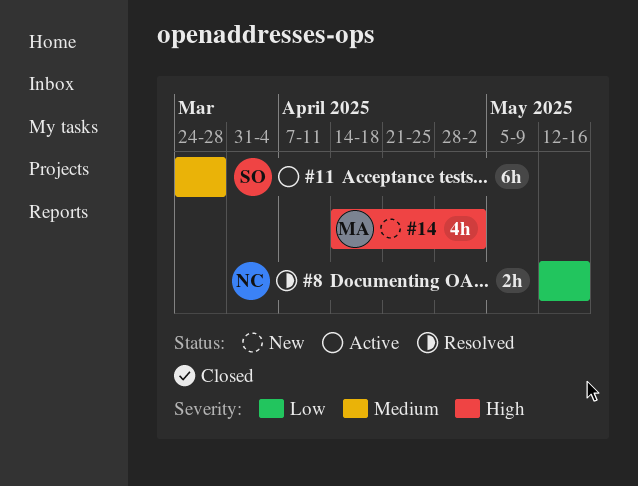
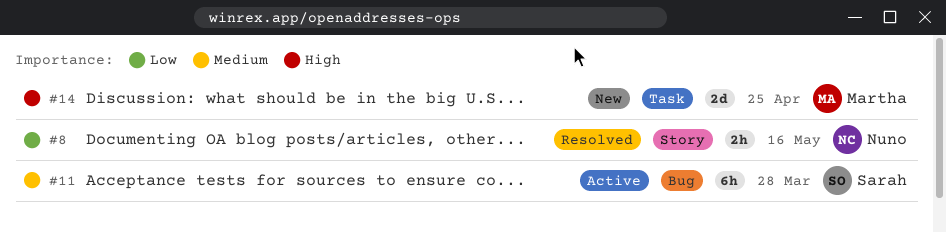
#14, estimate: 4h -> 2d
#14, due: May 2 -> Apr 25

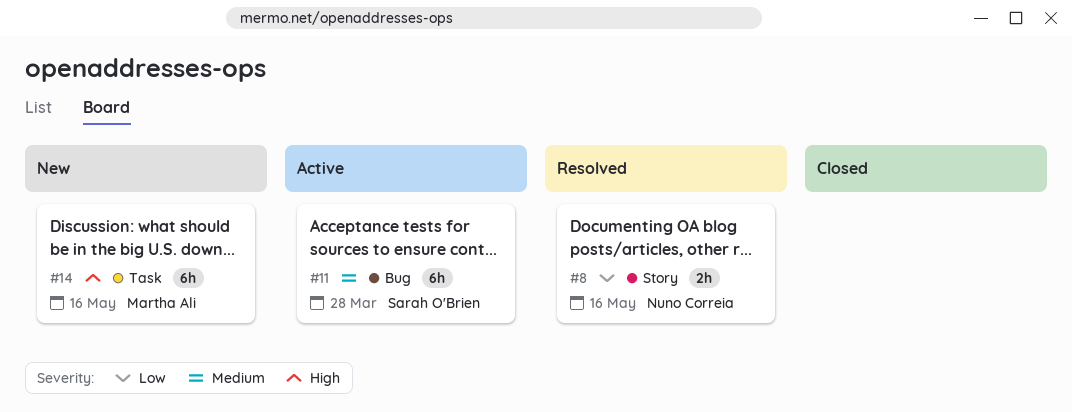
#14, estimate: 2d -> 6h
#14, due: Apr 25 -> May 16

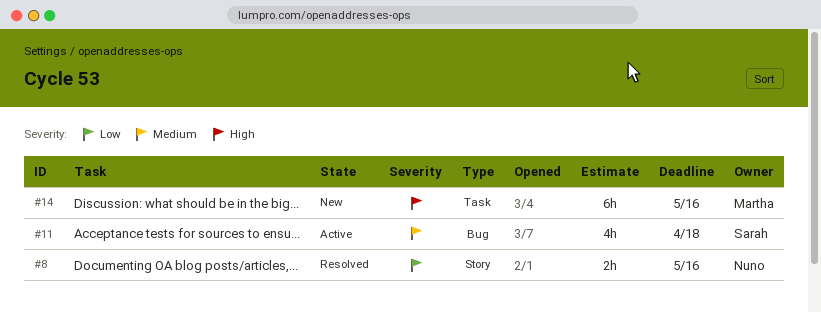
#11, estimate: 6h -> 4h
#11, due: Mar 28 -> Apr 18

